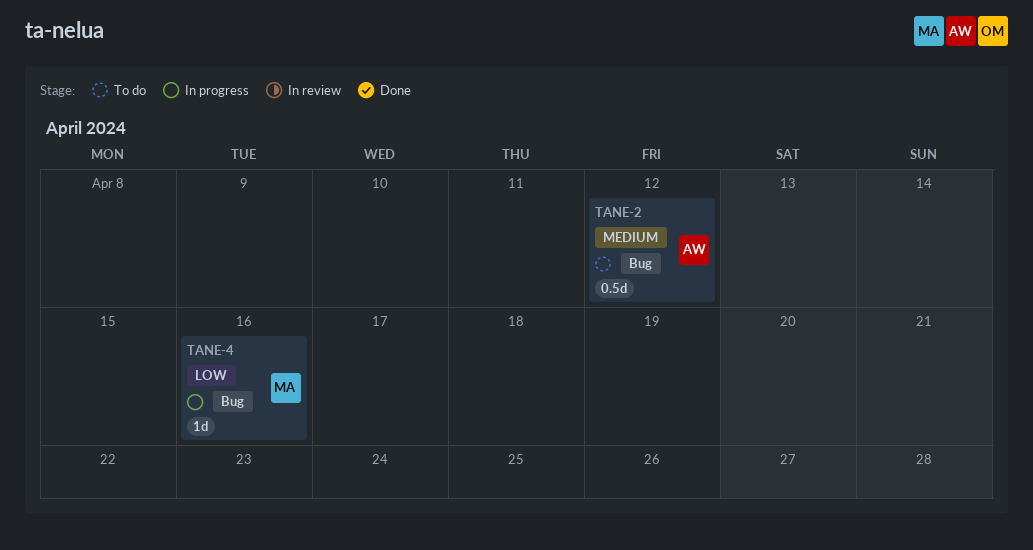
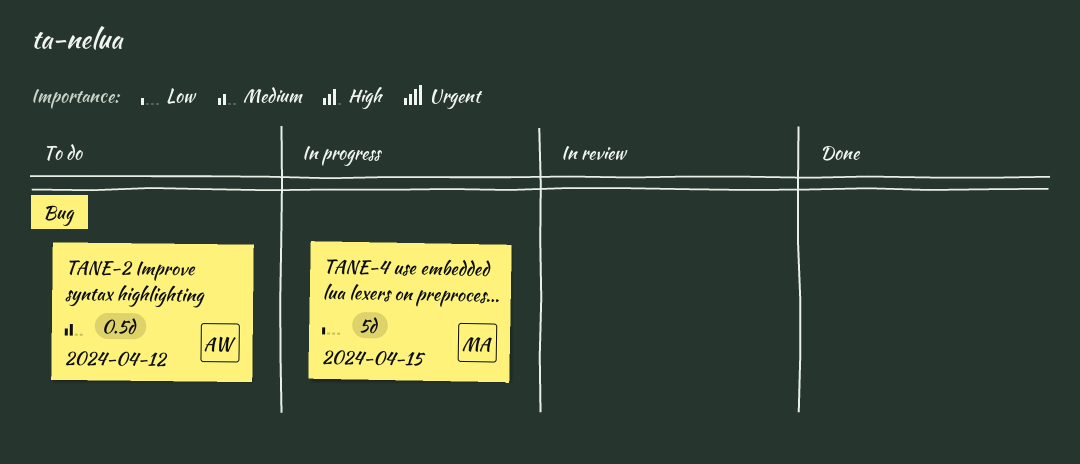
TANE-4, estimate: 1d -> 5d
TANE-4, due: Apr 16 -> Apr 15

